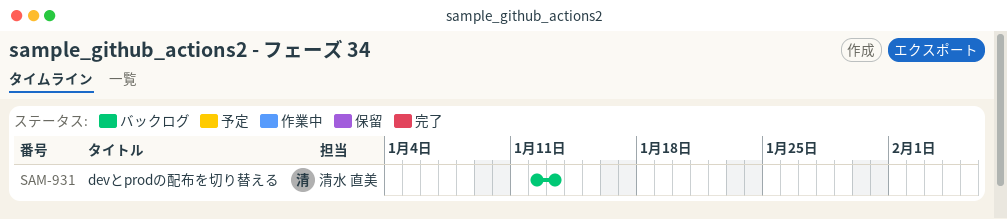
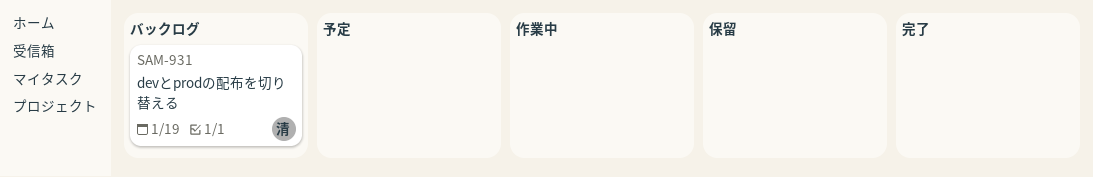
SAM-931, due: Jan 13 -> Jan 19

